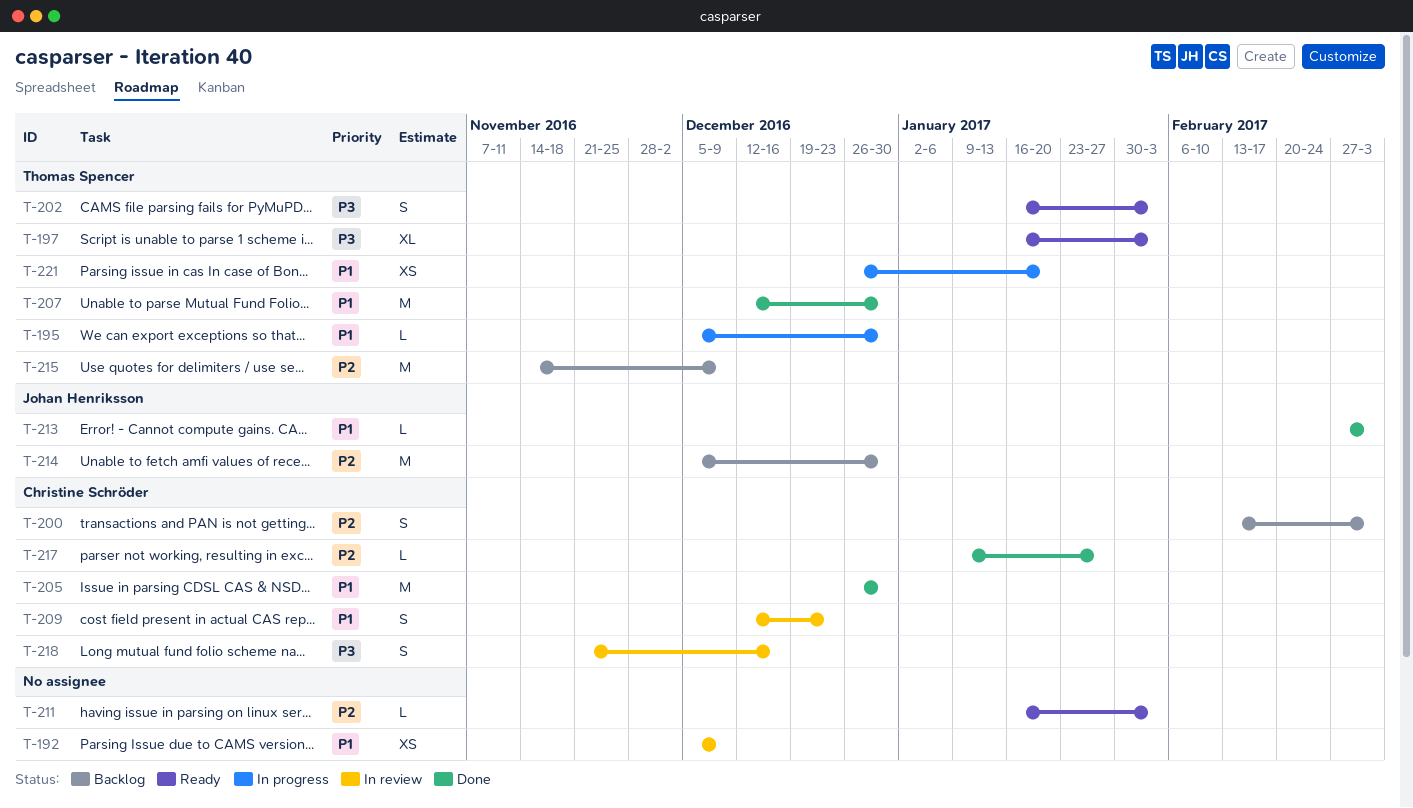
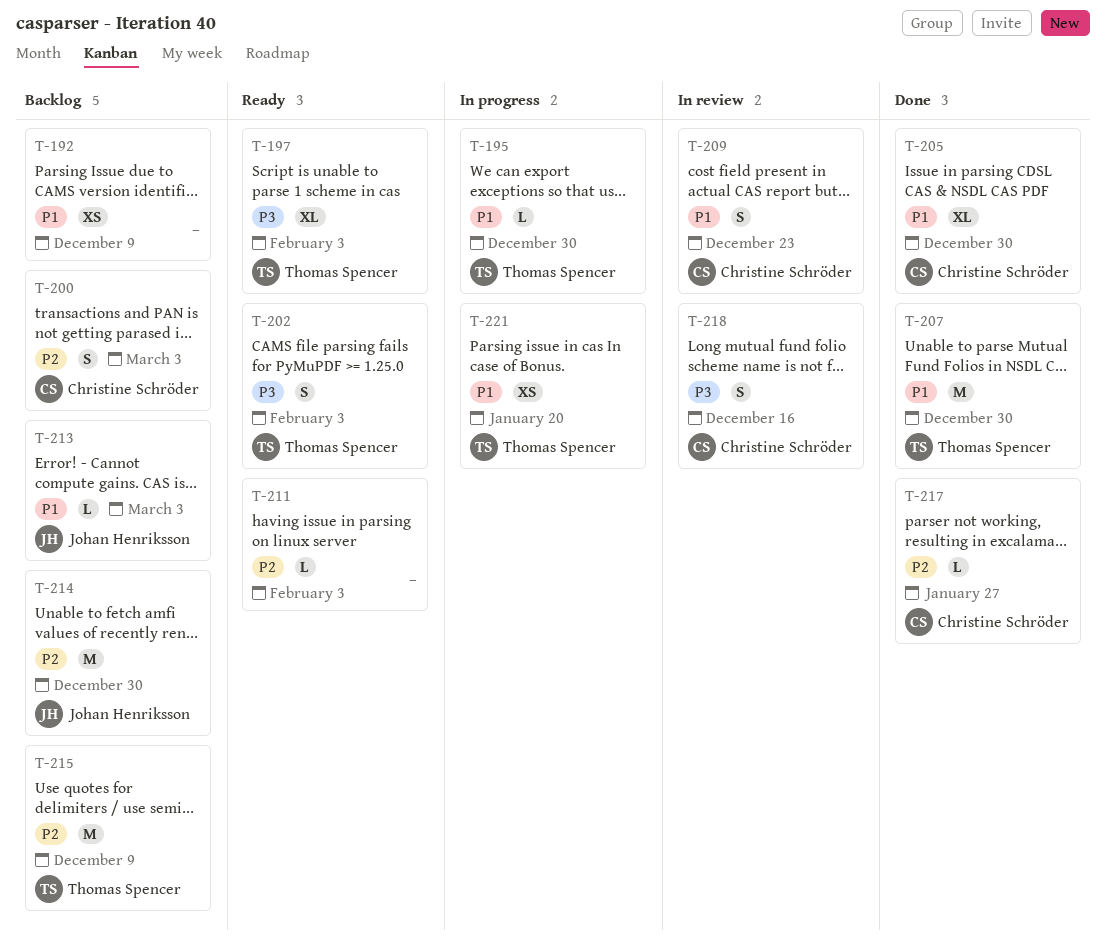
T-192, status: In review -> Backlog
T-205, estimate: M -> XL
T-213, status: Done -> Backlog

